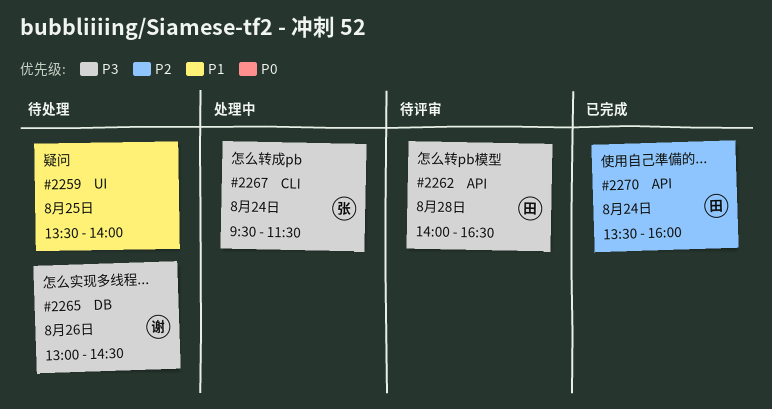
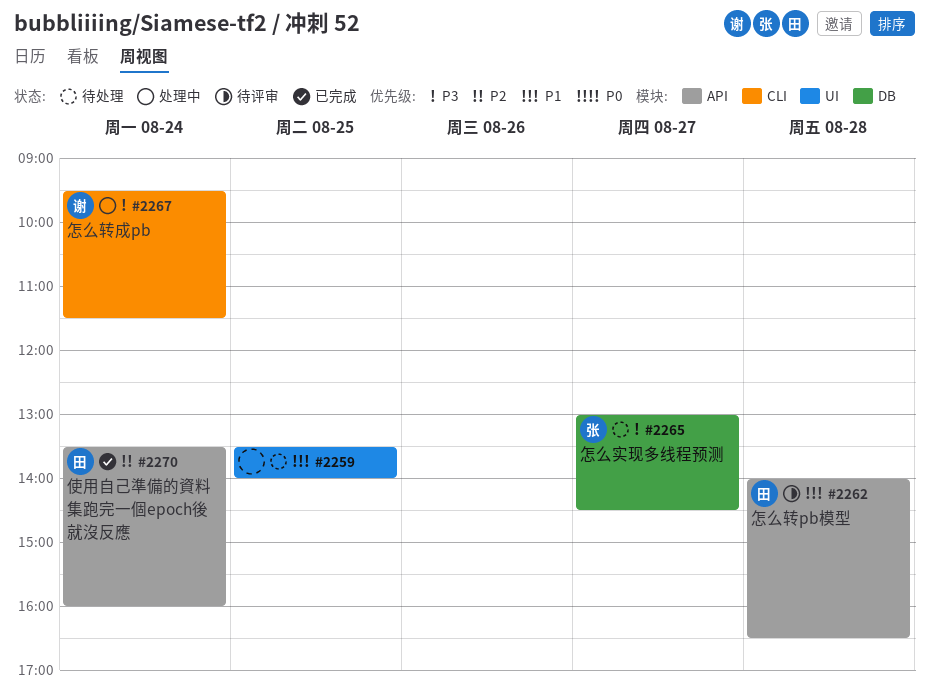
#2262, priority: P3 -> P1
#2265, owner: 谢 -> 张
#2265, day: Aug 26 -> Aug 27
#2267, owner: 张 -> 谢

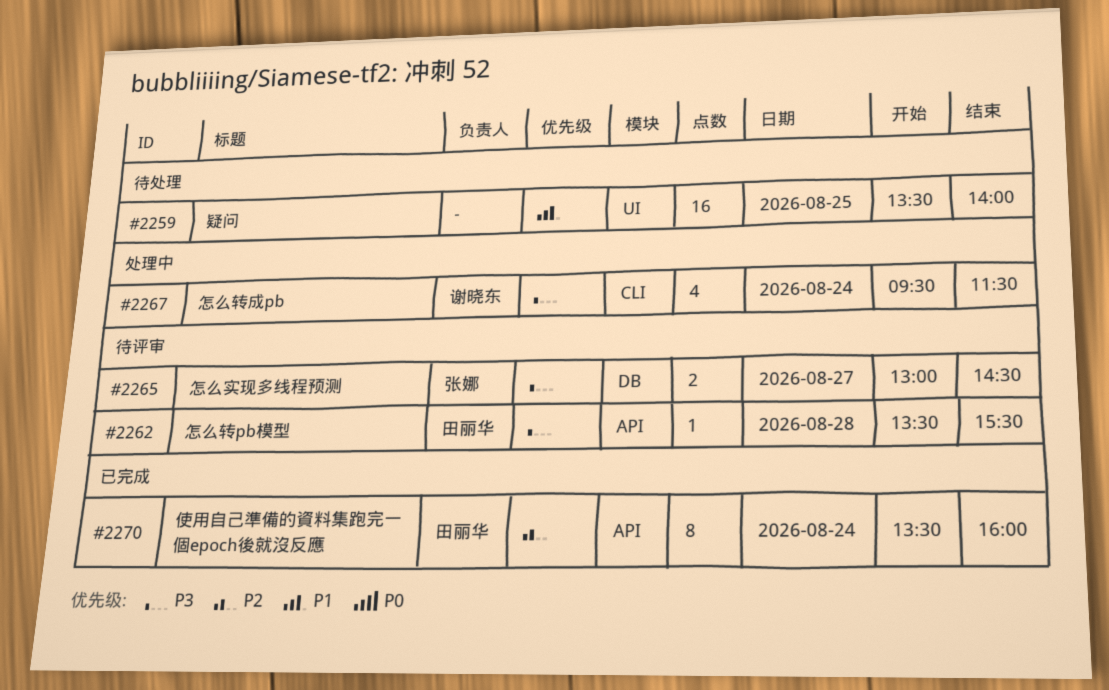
#2262, priority: P1 -> P3
#2262, begins: 14:00 -> 13:30
#2262, ends: 16:30 -> 15:30
#2265, status: 待处理 -> 待评审

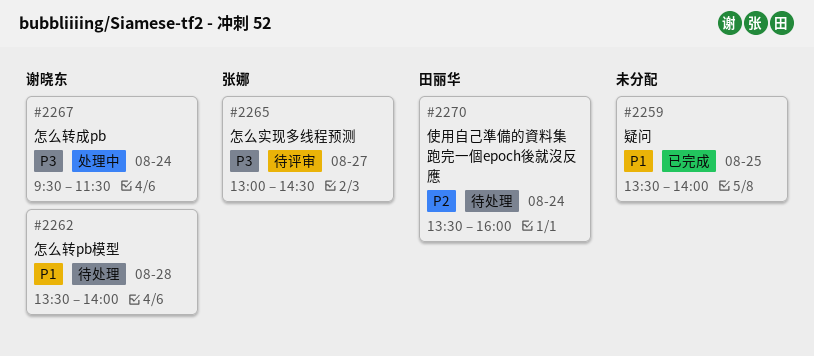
#2259, status: 待处理 -> 已完成
#2262, status: 待评审 -> 待处理
#2262, owner: 田丽华 -> 谢晓东
#2262, priority: P3 -> P1
#2262, ends: 15:30 -> 14:00
#2270, status: 已完成 -> 待处理

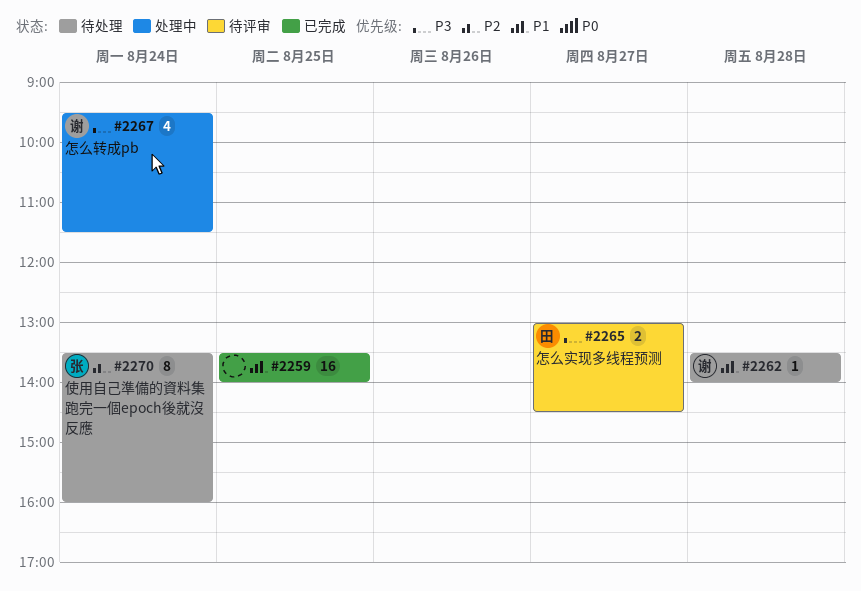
#2265, owner: 张娜 -> 田丽华
#2270, owner: 田丽华 -> 张娜

